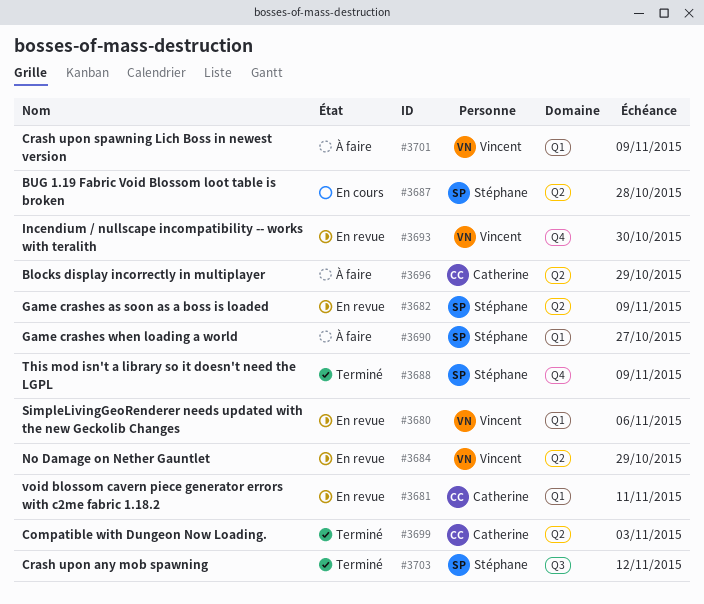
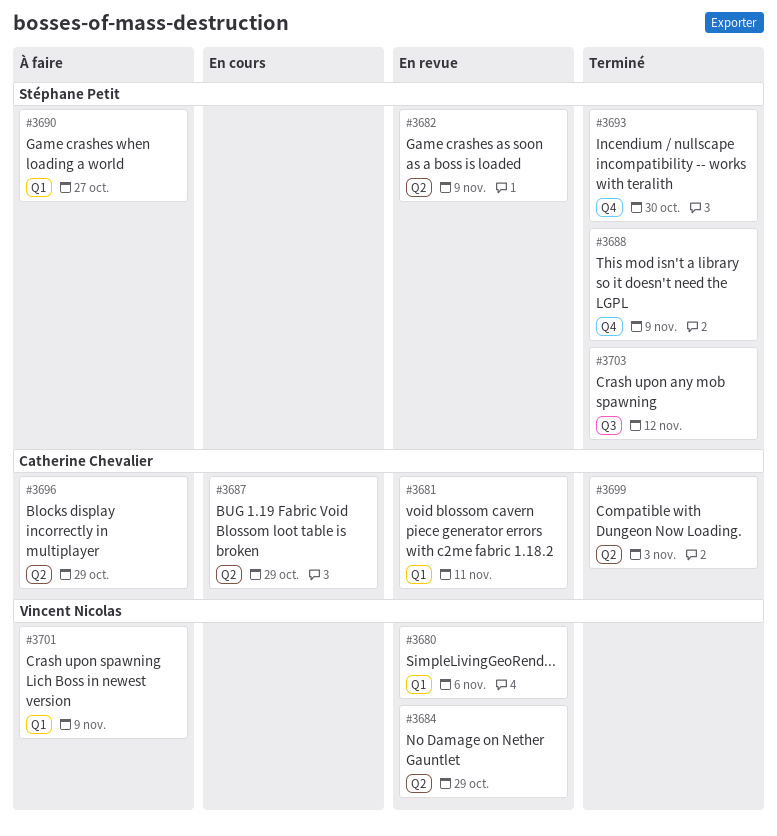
#3687, owner: Stéphane Petit -> Catherine Chevalier
#3687, due: Oct 28 -> Oct 29
#3693, status: En revue -> Terminé
#3693, owner: Vincent Nicolas -> Stéphane Petit

